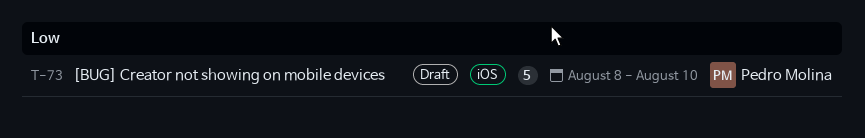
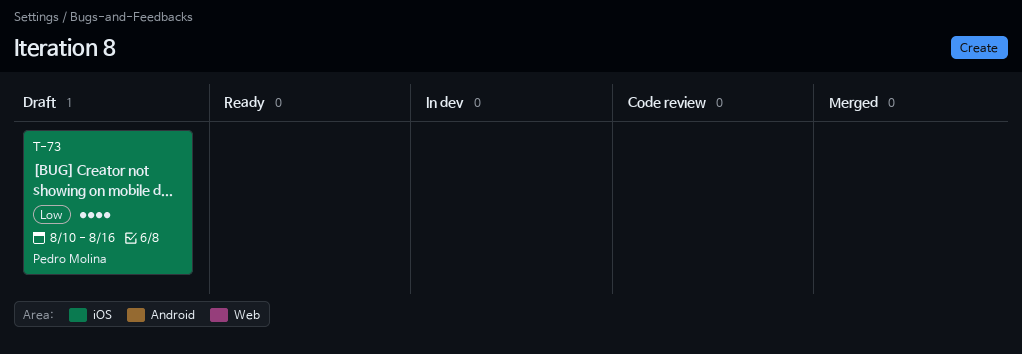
T-73, estimate: 5 -> 4
T-73, start: Aug 8 -> Aug 10
T-73, due: Aug 10 -> Aug 16

